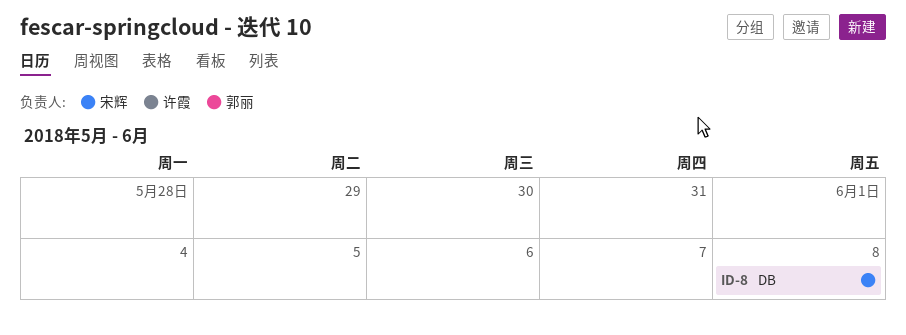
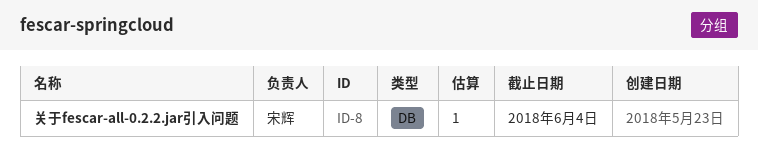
ID-8, due: Jun 8 -> Jun 4

